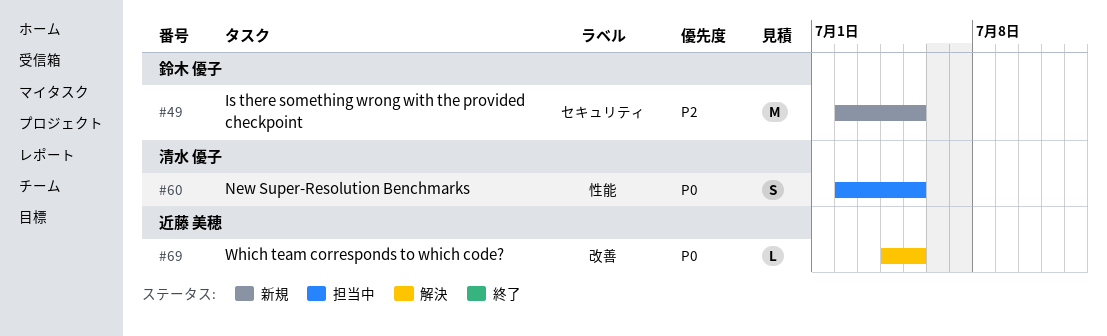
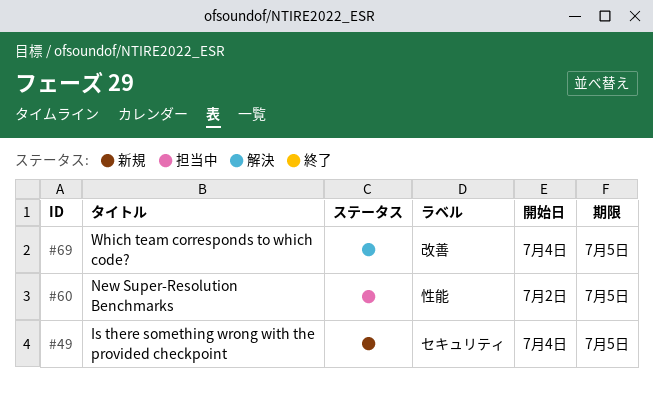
#49, start: Jul 2 -> Jul 4

